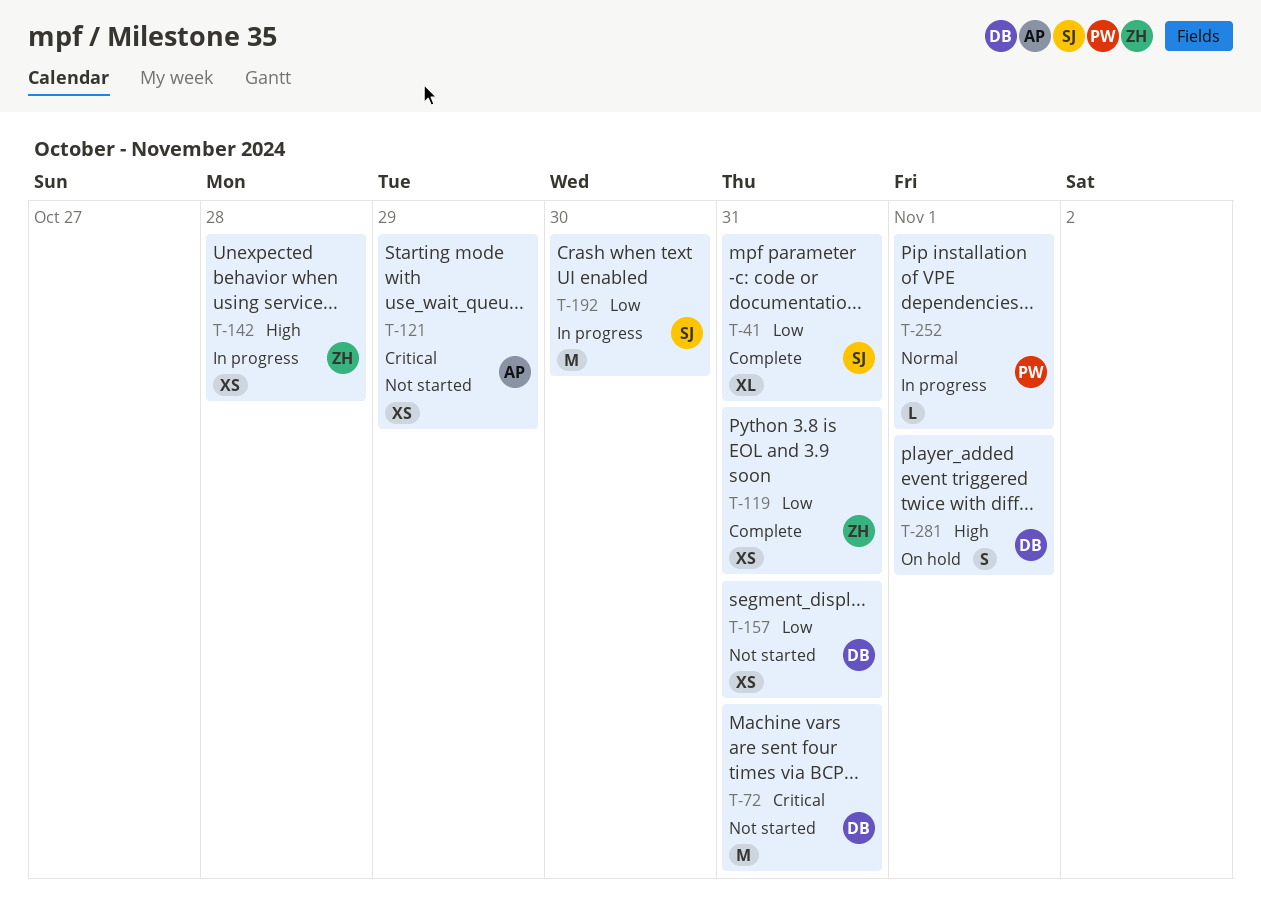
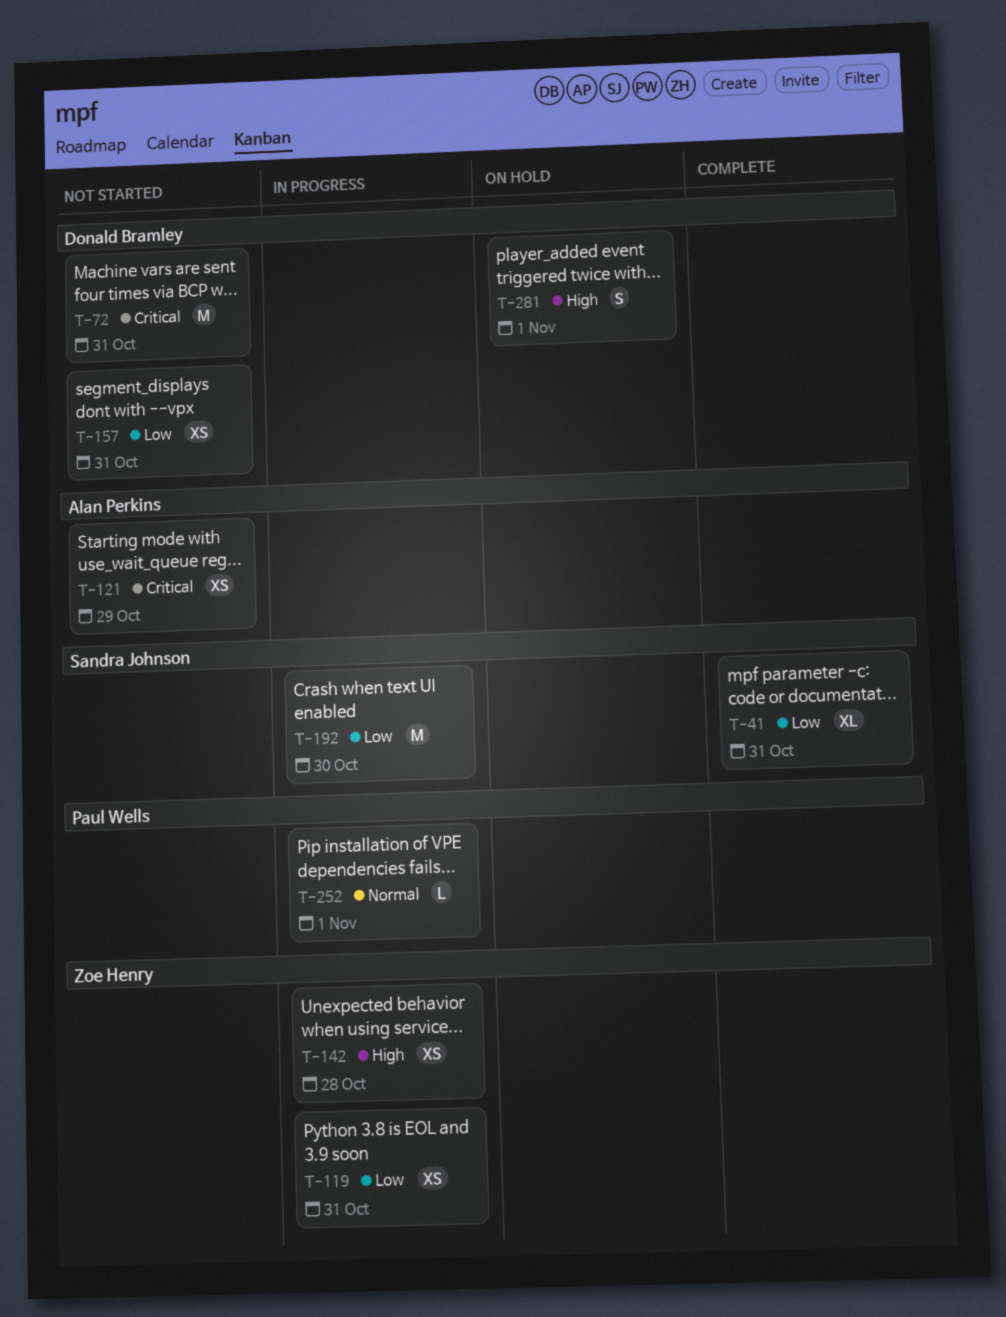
T-119, status: Complete -> In progress

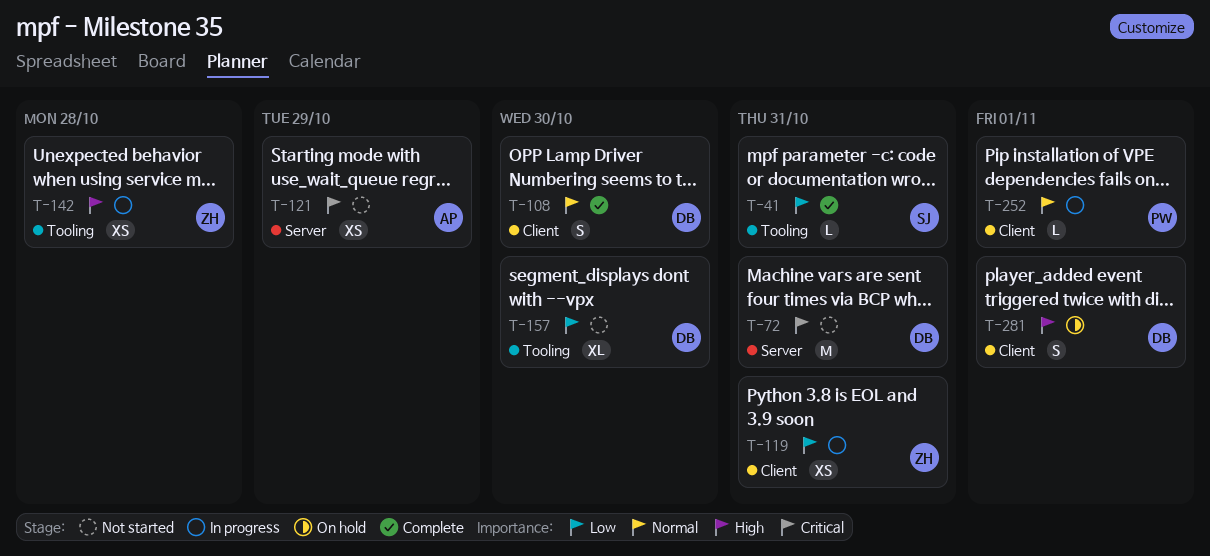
T-41, estimate: XL -> L
T-108: none -> present
T-157, estimate: XS -> XL
T-157, due: Oct 31 -> Oct 30
T-192: present -> none

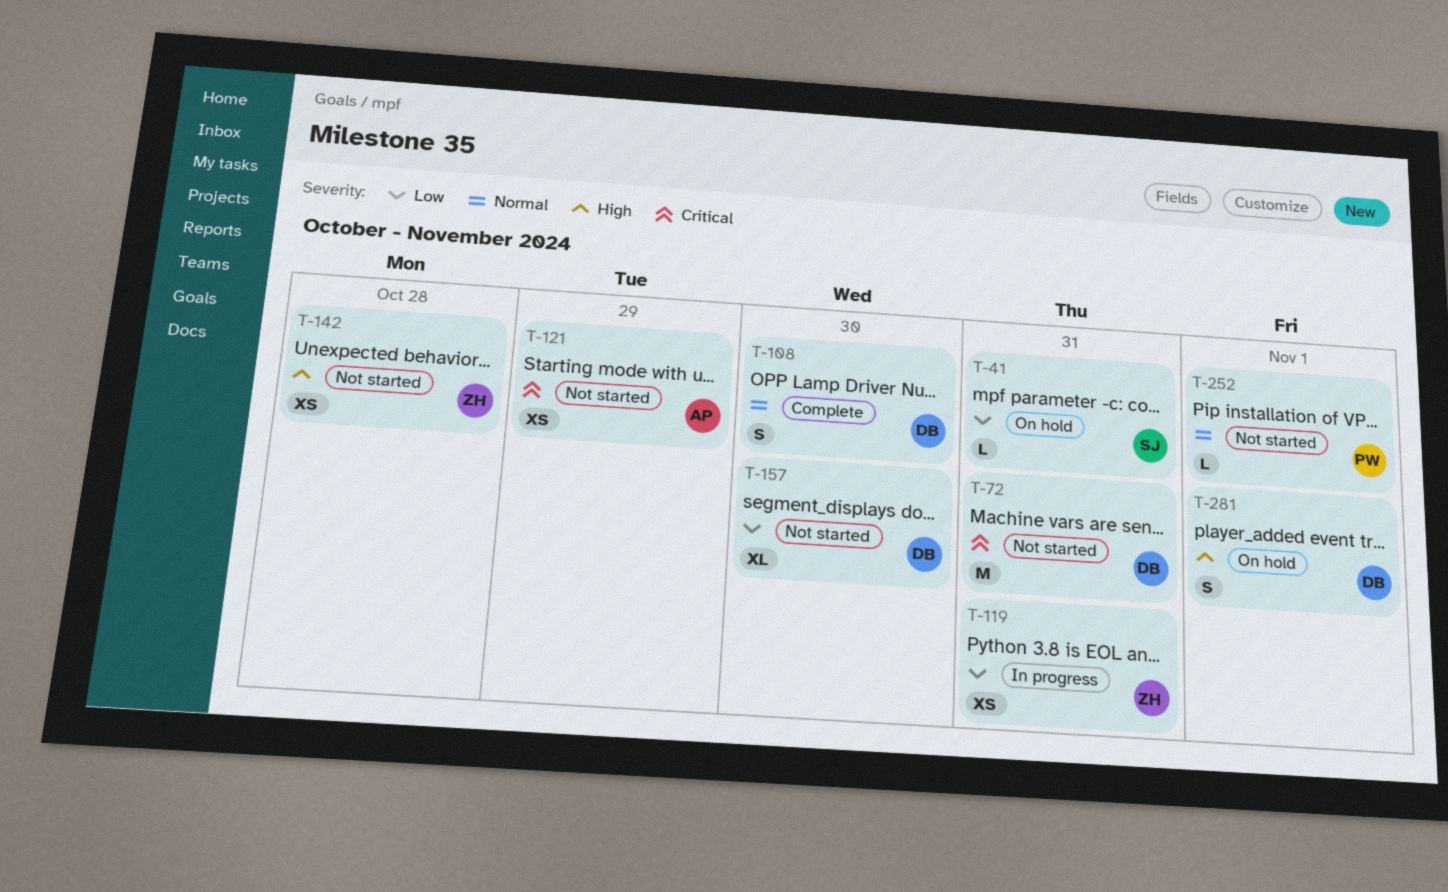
T-41, status: Complete -> On hold
T-142, status: In progress -> Not started
T-252, status: In progress -> Not started

